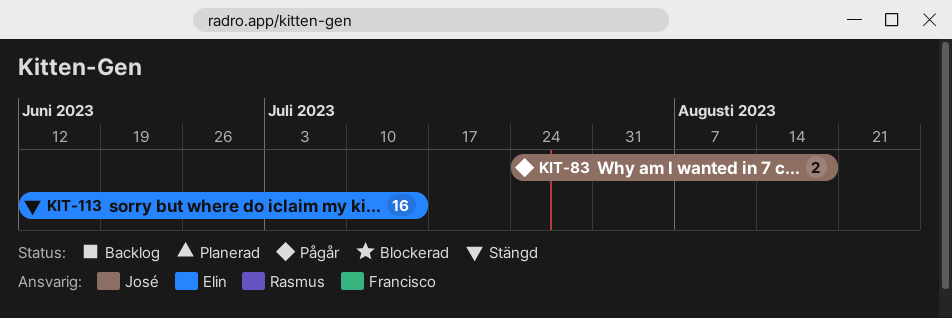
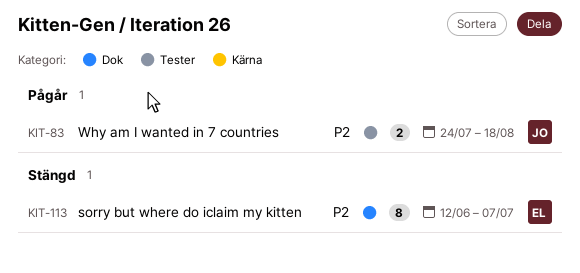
KIT-113, estimate: 16 -> 8
KIT-113, due: Jul 14 -> Jul 7

